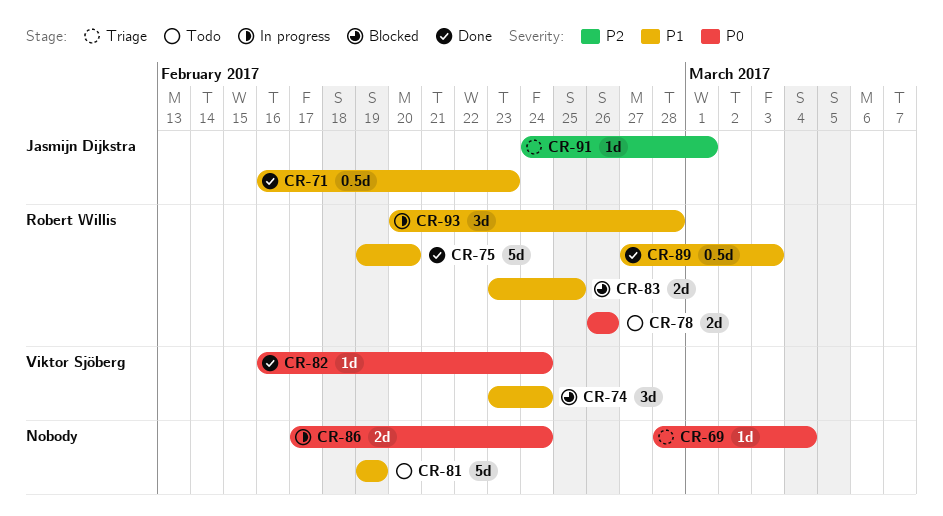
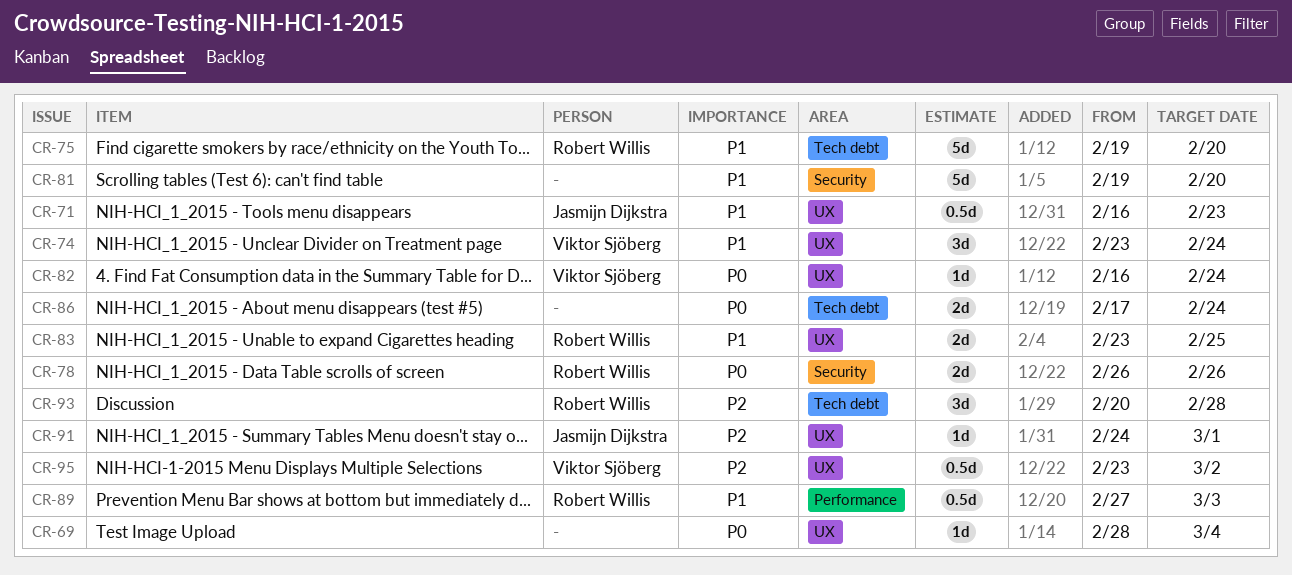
CR-81, due: Feb 19 -> Feb 20
CR-93, priority: P1 -> P2
CR-95: none -> present

